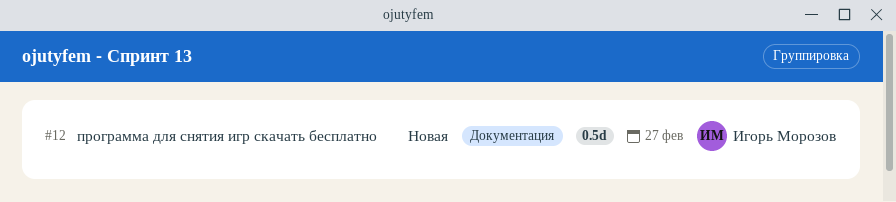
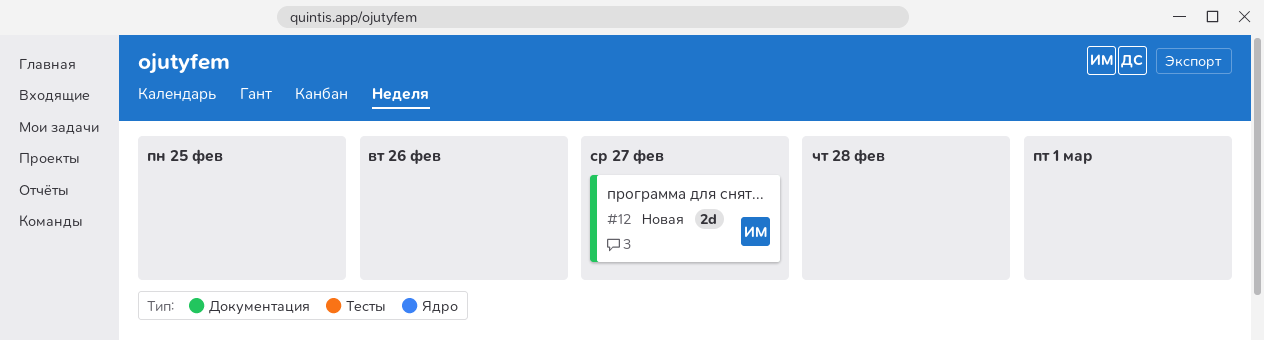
#12, estimate: 0.5d -> 2d

